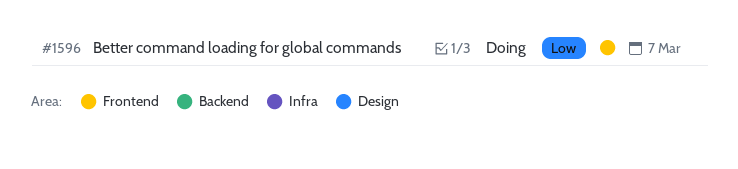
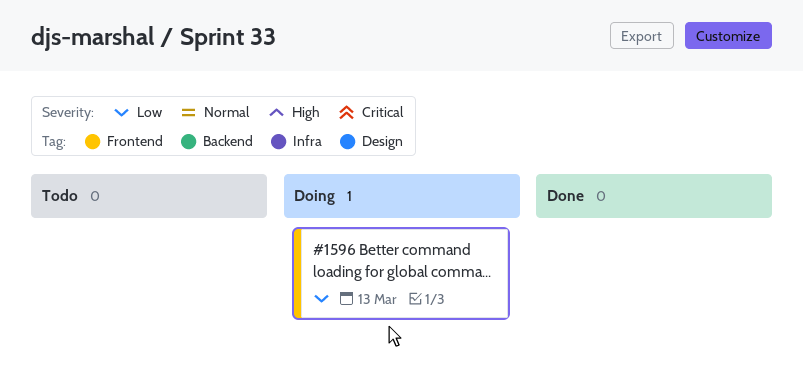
#1596, due: Mar 7 -> Mar 13

